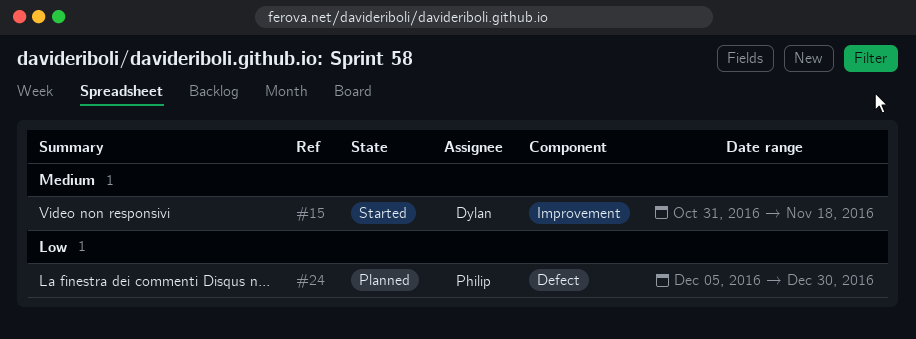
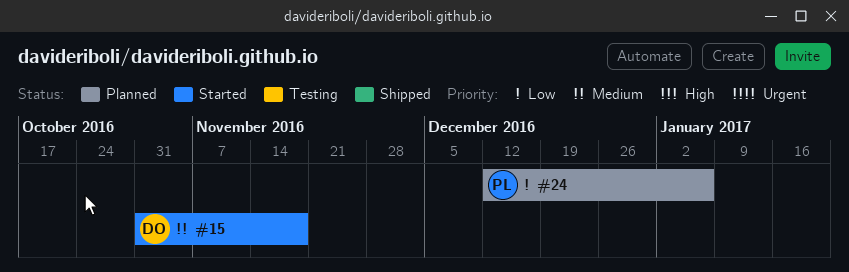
#24, start: Dec 5 -> Dec 12
#24, due: Dec 30 -> Jan 6

